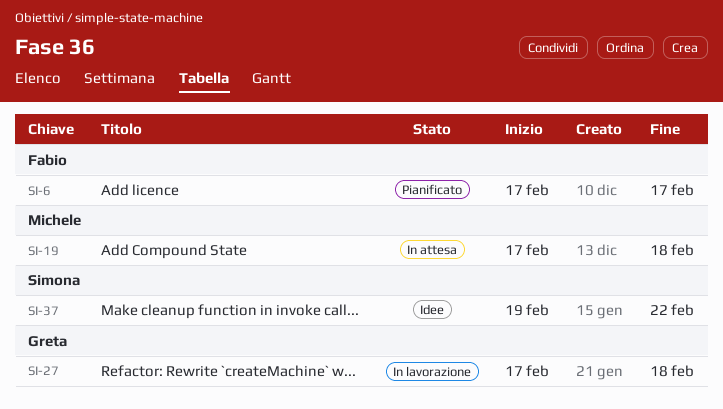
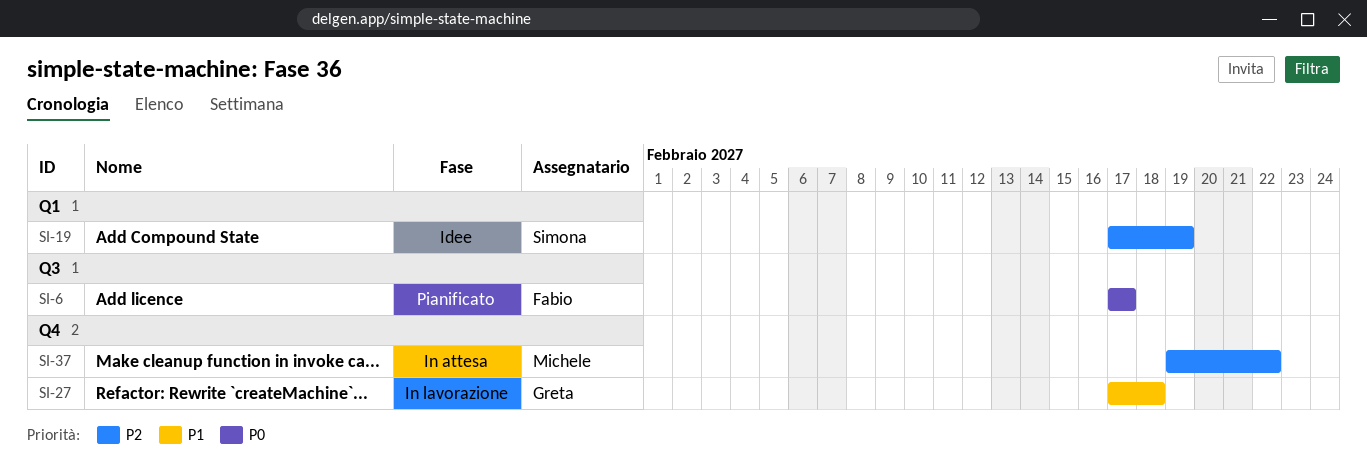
SI-19, status: In attesa -> Idee
SI-19, owner: Michele -> Simona
SI-19, due: Feb 18 -> Feb 19
SI-37, status: Idee -> In attesa
SI-37, owner: Simona -> Michele

